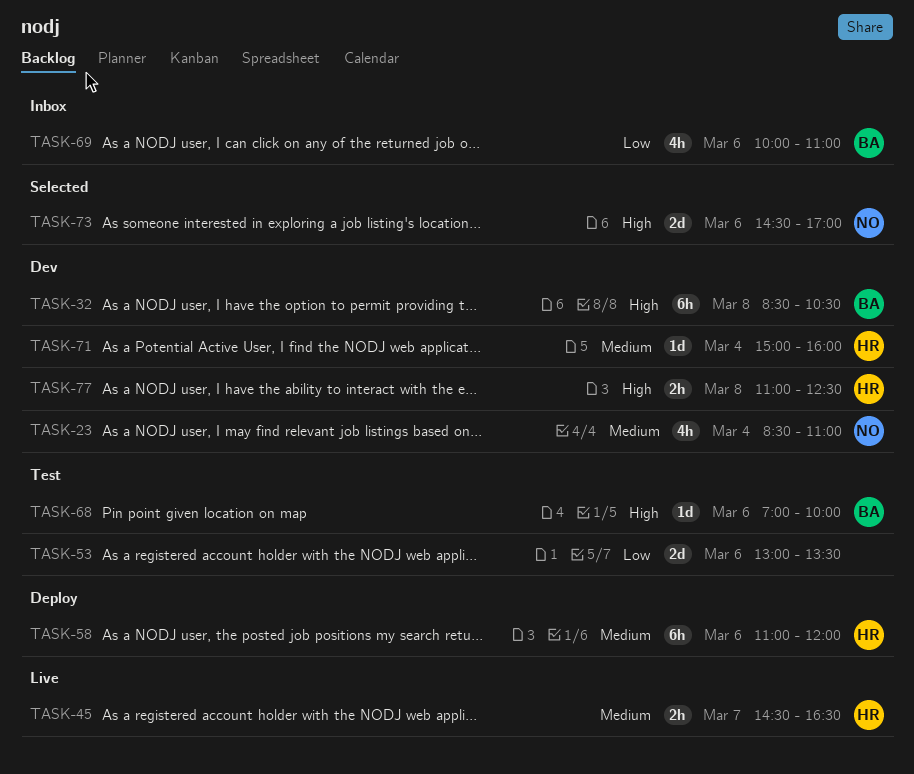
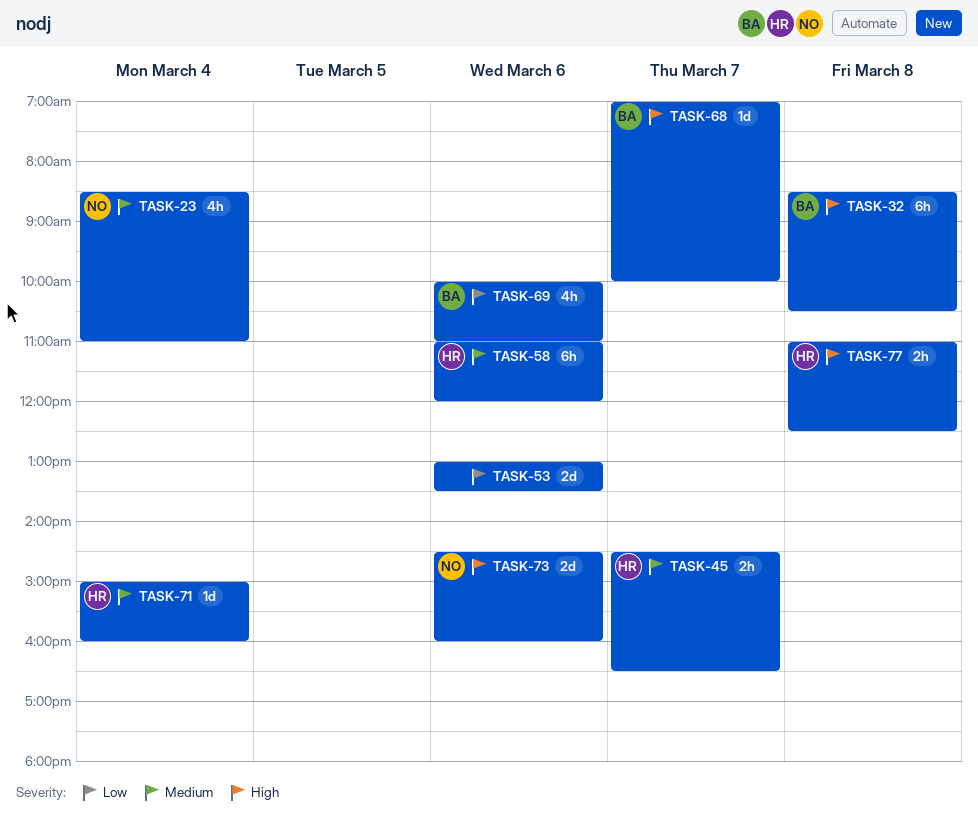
TASK-68, day: Mar 6 -> Mar 7
TASK-73, ends: 17:00 -> 16:00

